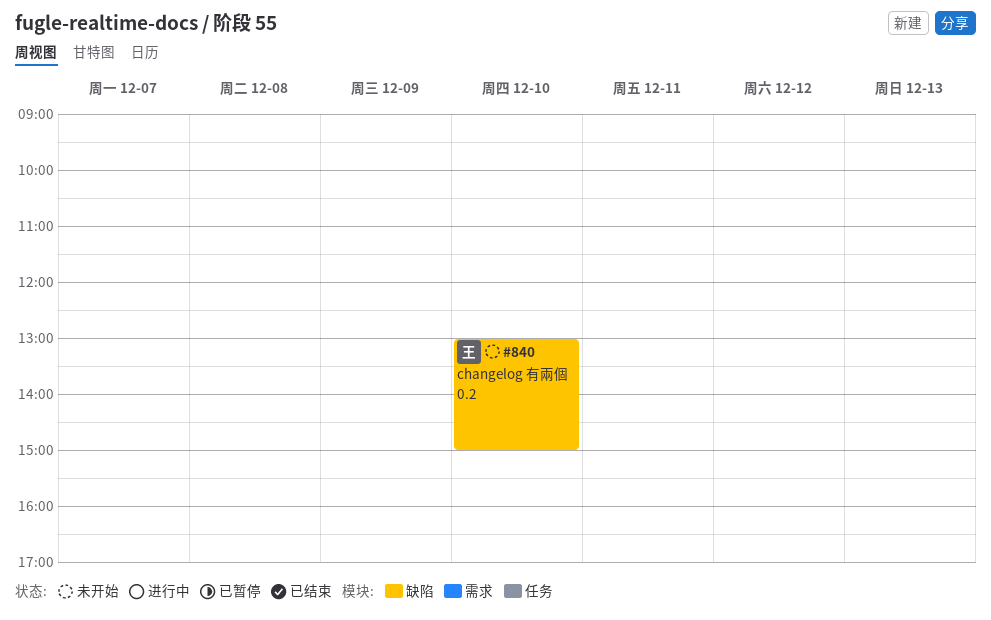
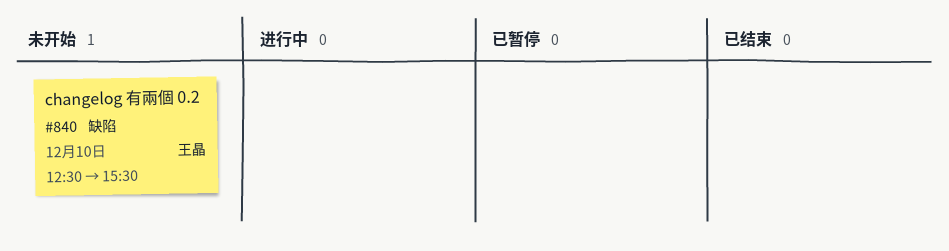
#840, begins: 13:00 -> 12:30
#840, ends: 15:00 -> 15:30

